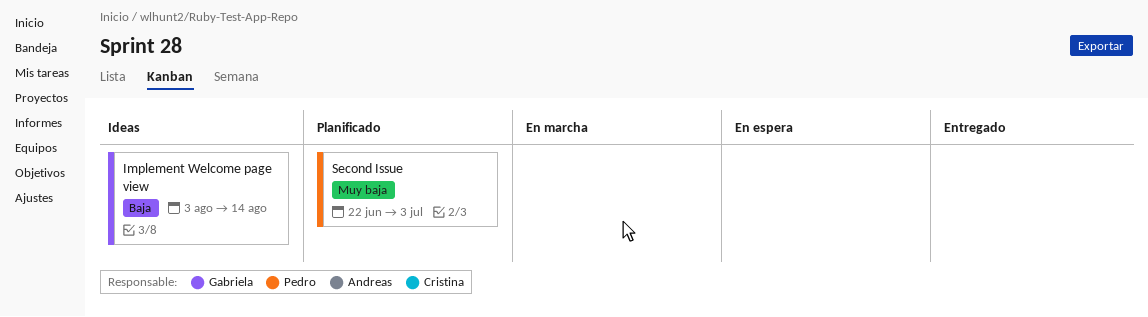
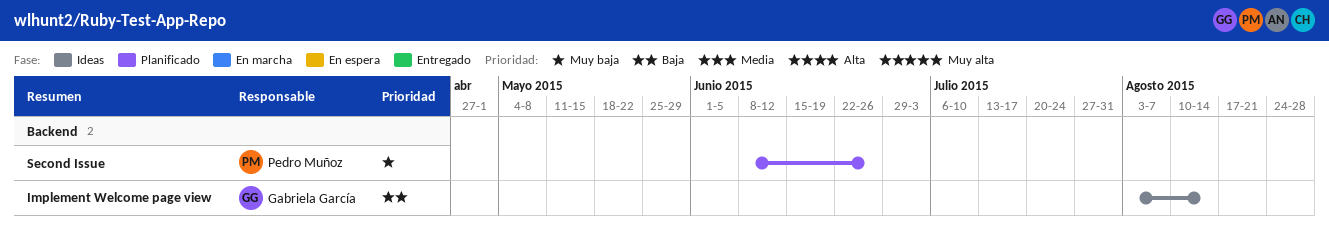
Second Issue, start: Jun 22 -> Jun 8
Second Issue, due: Jul 3 -> Jun 26

